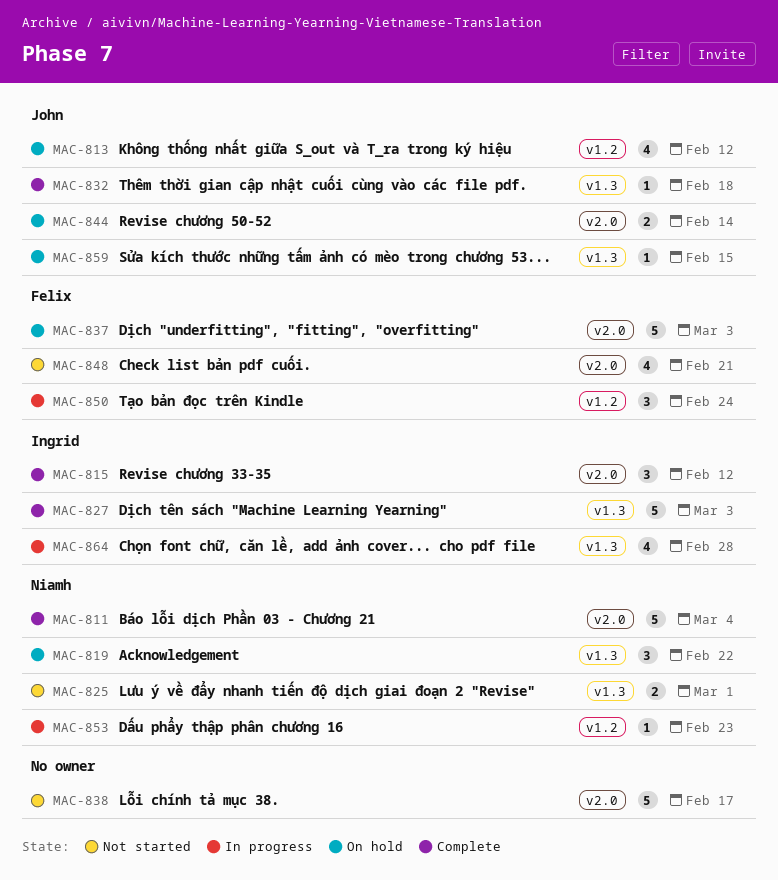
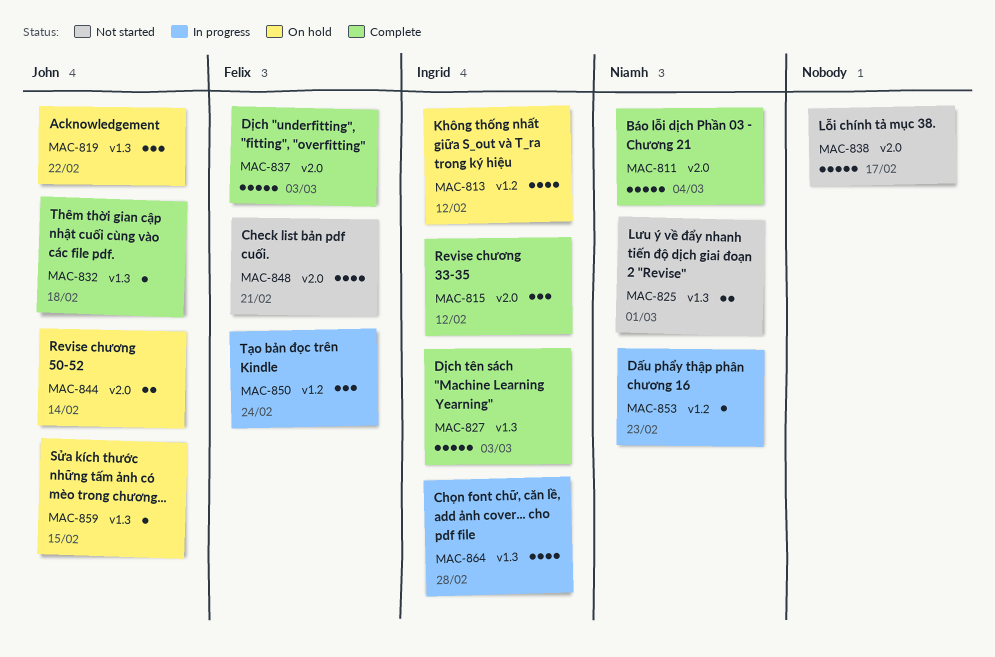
MAC-813, owner: John -> Ingrid
MAC-819, owner: Niamh -> John
MAC-837, status: On hold -> Complete

